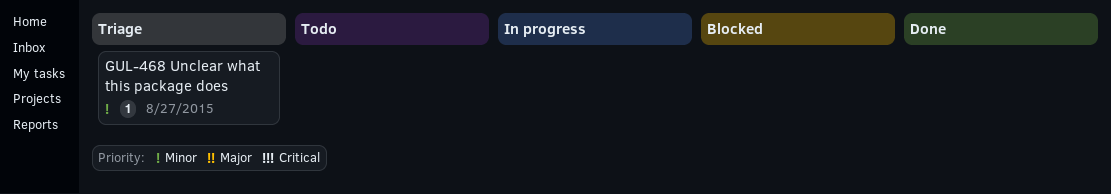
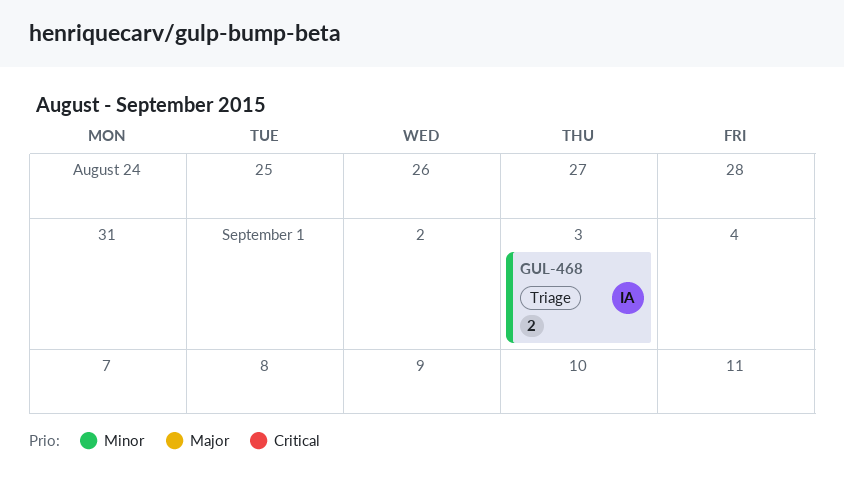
GUL-468, estimate: 1 -> 2
GUL-468, due: Aug 27 -> Sep 3

